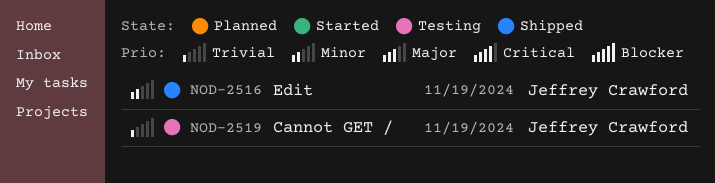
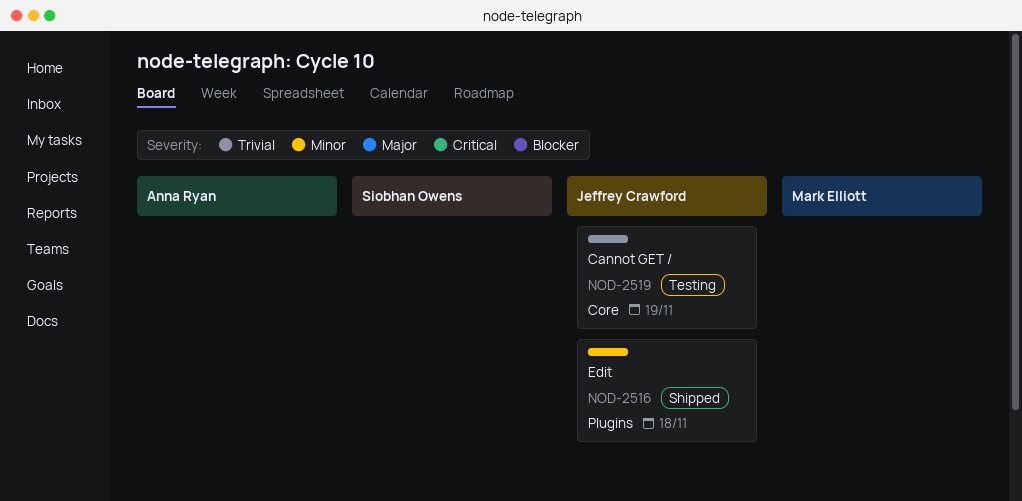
NOD-2516, due: Nov 19 -> Nov 18

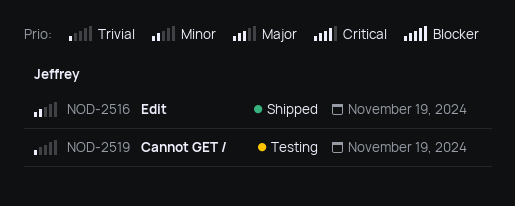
NOD-2516, due: Nov 18 -> Nov 19

